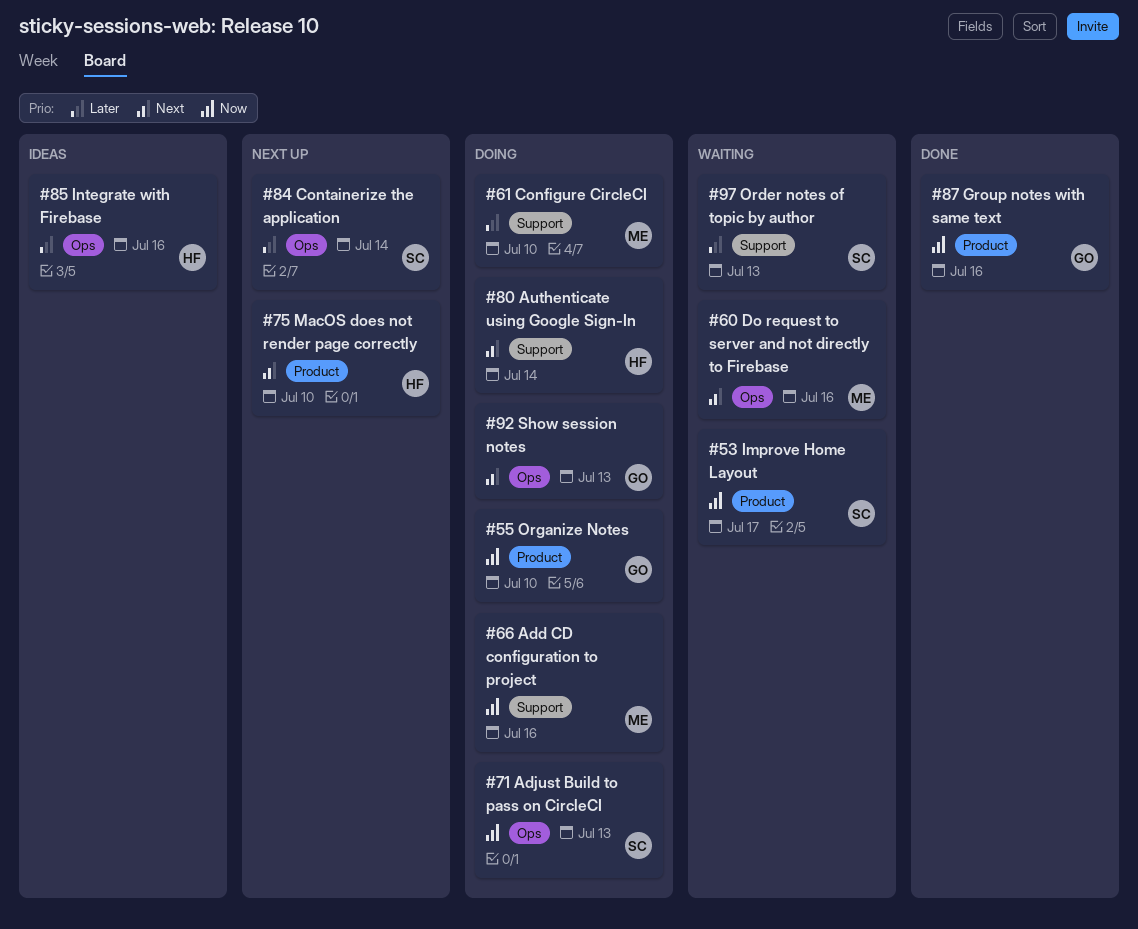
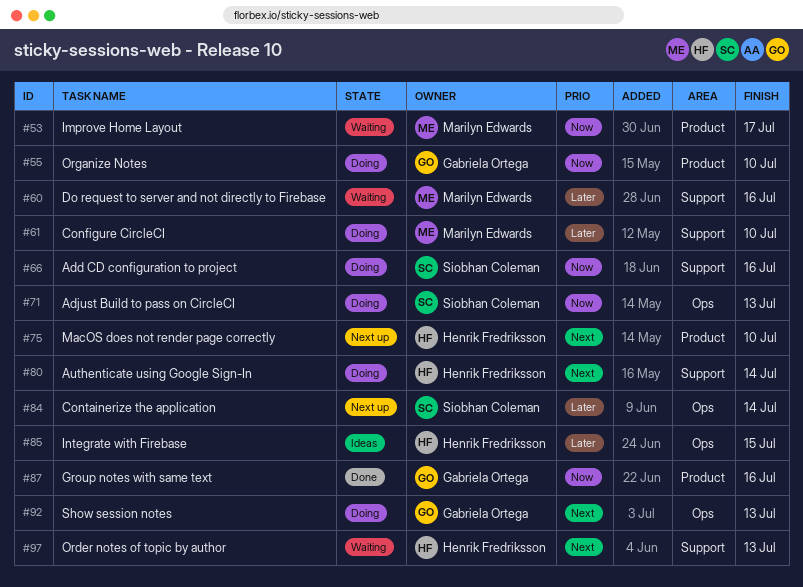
#53, owner: Siobhan Coleman -> Marilyn Edwards
#60, priority: Next -> Later
#60, label: Ops -> Support
#66, owner: Marilyn Edwards -> Siobhan Coleman
#85, due: Jul 16 -> Jul 15
#97, owner: Siobhan Coleman -> Henrik Fredriksson
#97, priority: Later -> Next

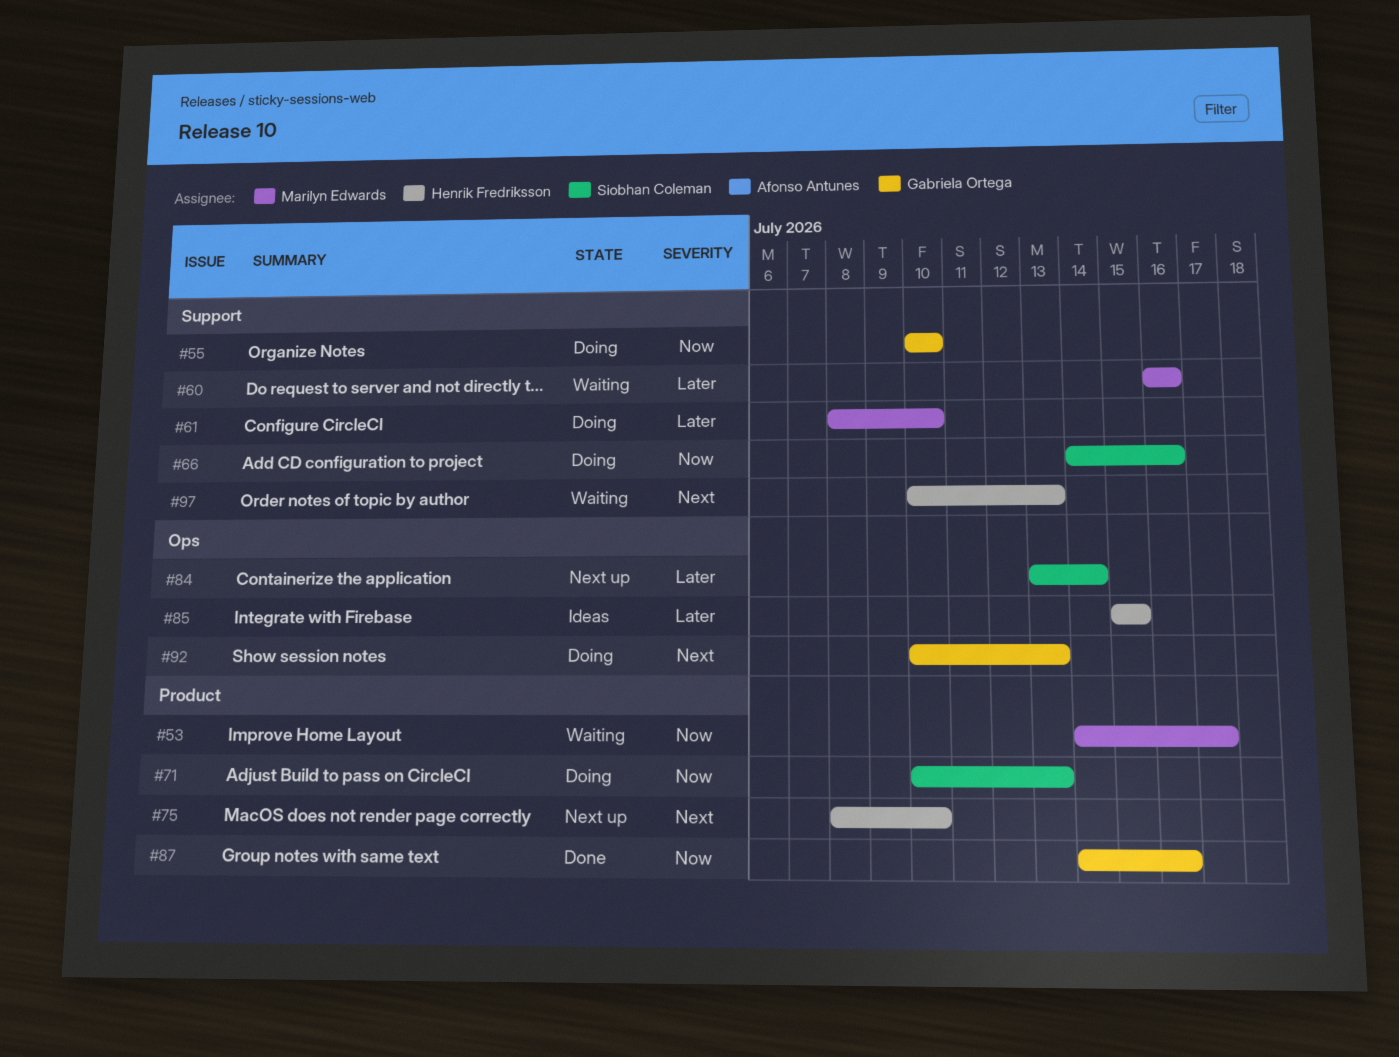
#55, label: Product -> Support
#71, label: Ops -> Product
#80: present -> none

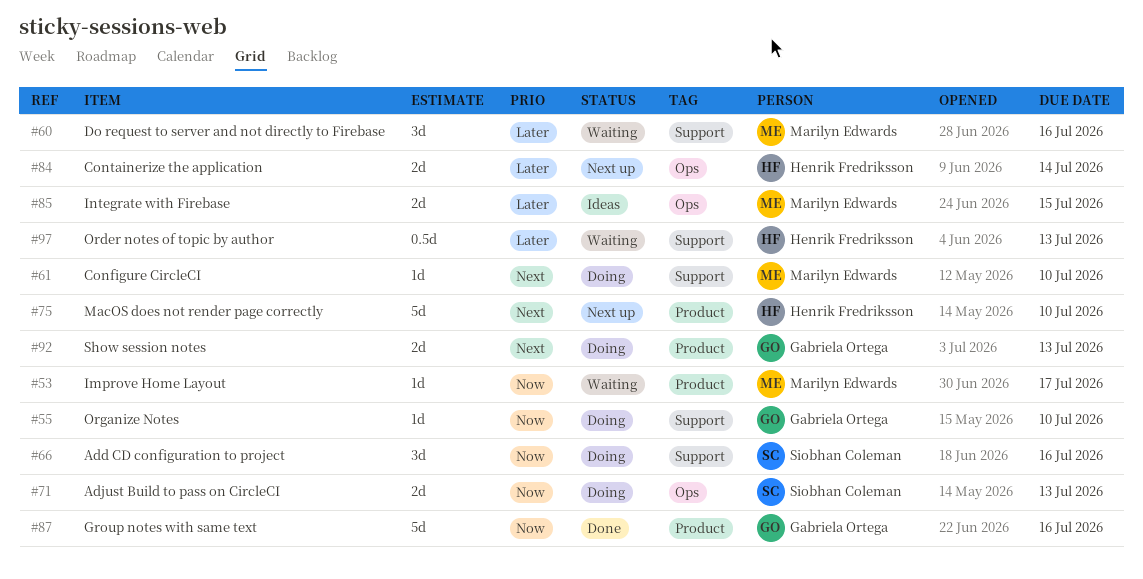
#61, priority: Later -> Next
#71, label: Product -> Ops
#84, owner: Siobhan Coleman -> Henrik Fredriksson
#85, owner: Henrik Fredriksson -> Marilyn Edwards
#92, label: Ops -> Product
#97, priority: Next -> Later

